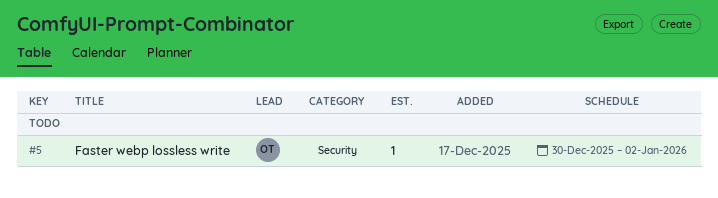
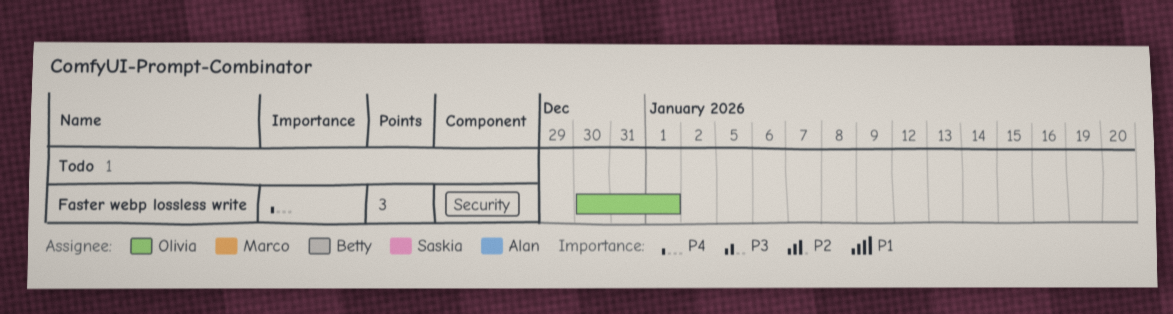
Faster webp lossless write, estimate: 1 -> 3
Faster webp lossless write, due: Jan 2 -> Jan 1

